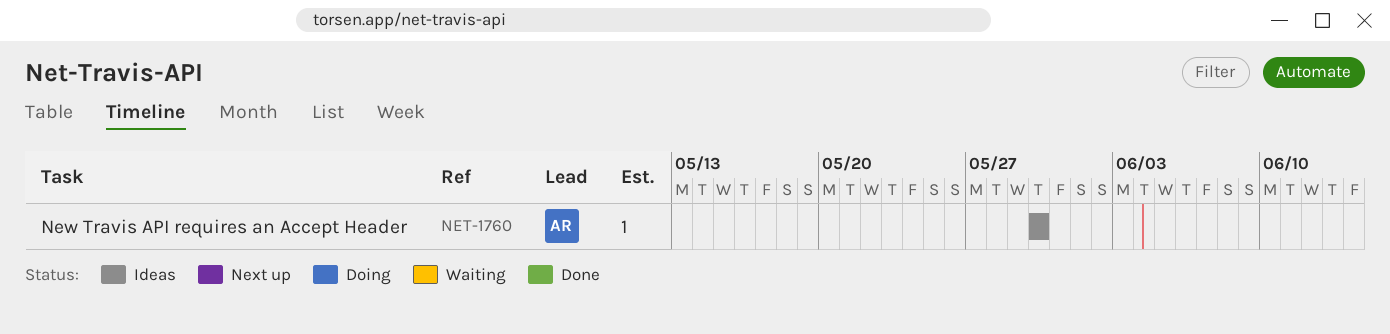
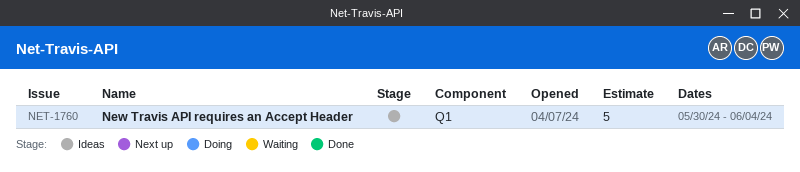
NET-1760, estimate: 1 -> 5
NET-1760, due: May 30 -> Jun 4

